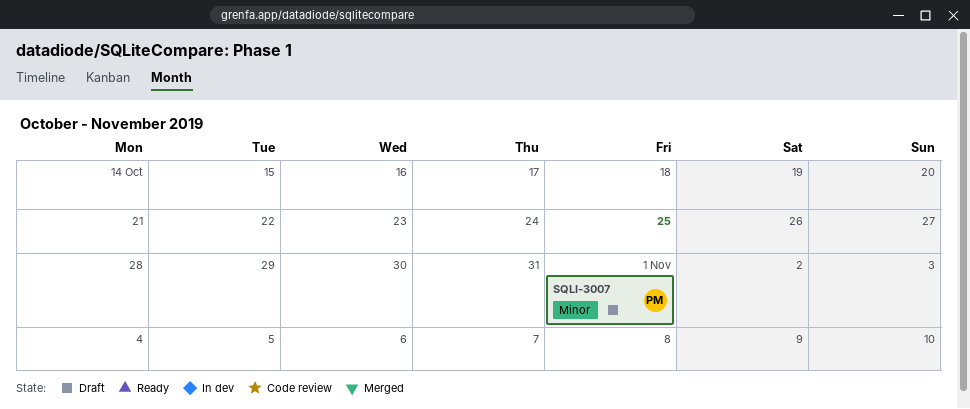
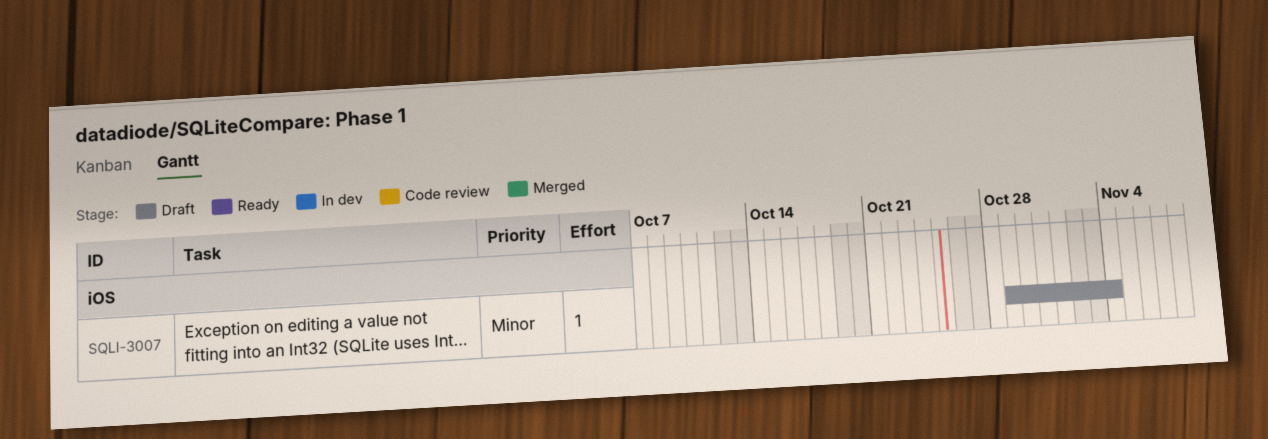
SQLI-3007, due: Nov 1 -> Nov 4

